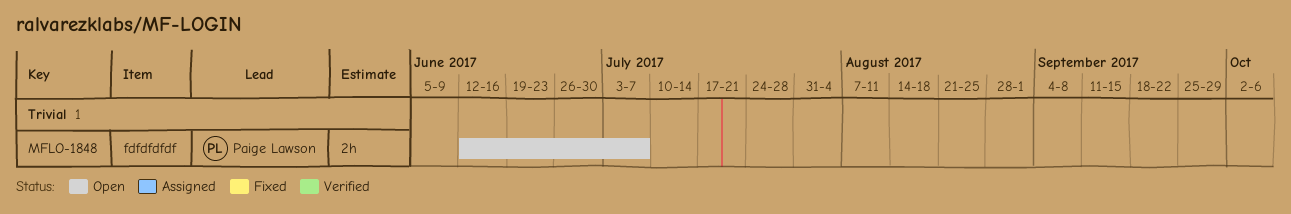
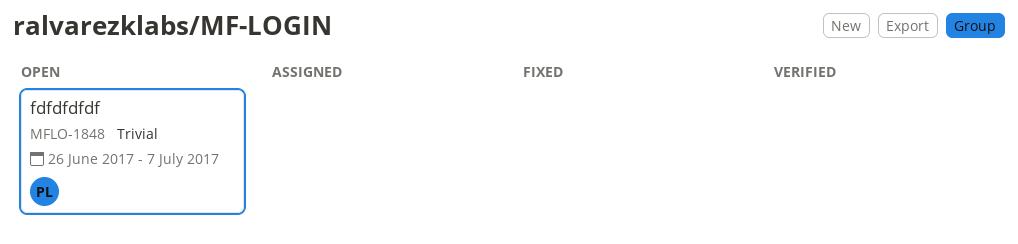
MFLO-1848, start: Jun 12 -> Jun 26

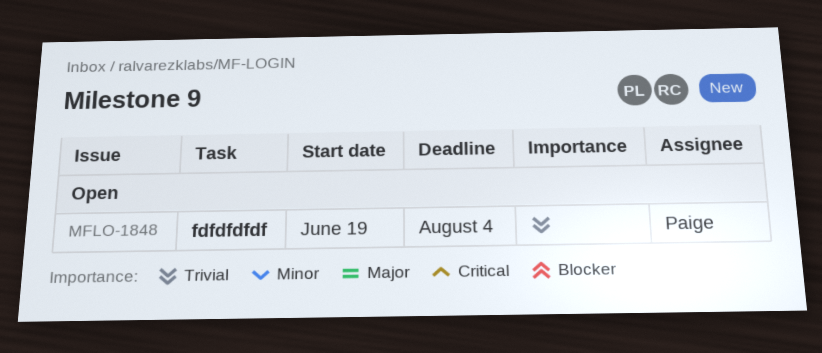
MFLO-1848, start: Jun 26 -> Jun 19
MFLO-1848, due: Jul 7 -> Aug 4

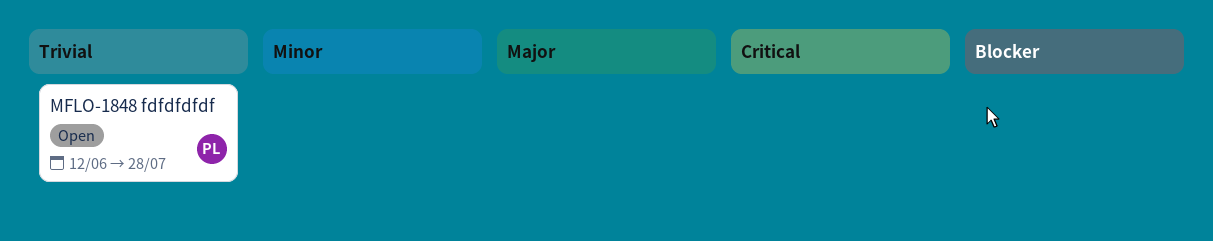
MFLO-1848, start: Jun 19 -> Jun 12
MFLO-1848, due: Aug 4 -> Jul 28

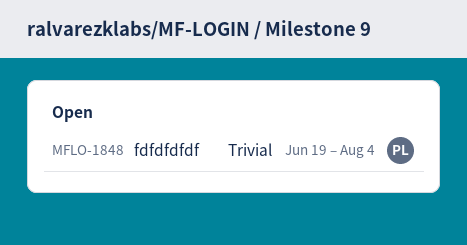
MFLO-1848, start: Jun 12 -> Jun 19
MFLO-1848, due: Jul 28 -> Aug 4

